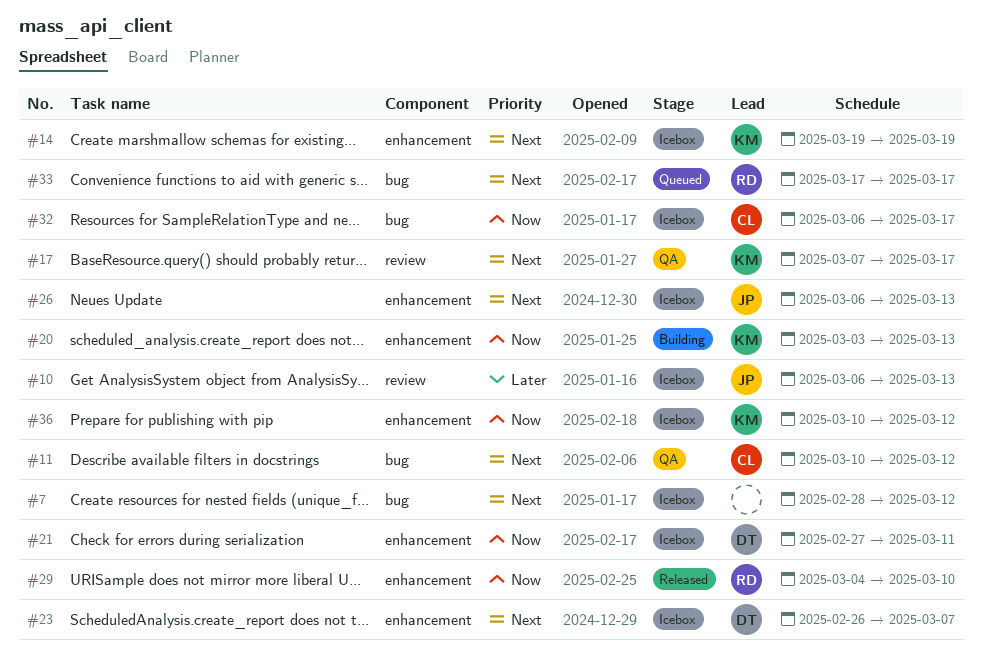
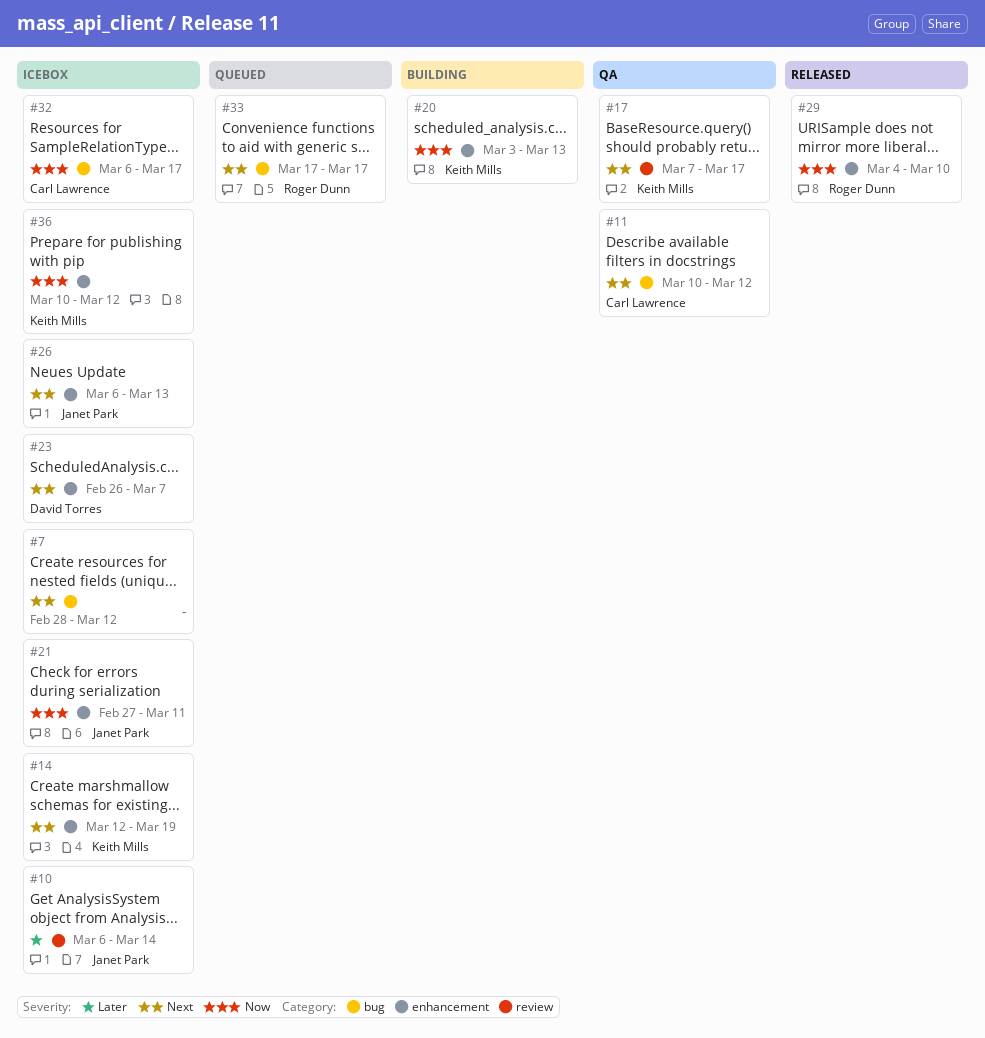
#10, due: Mar 13 -> Mar 14
#14, start: Mar 19 -> Mar 12
#21, owner: David Torres -> Janet Park

